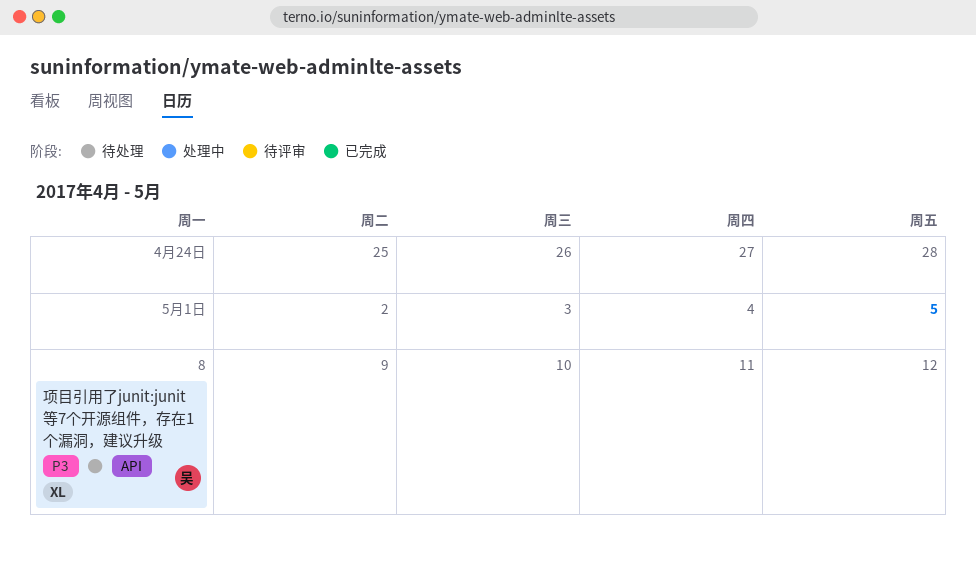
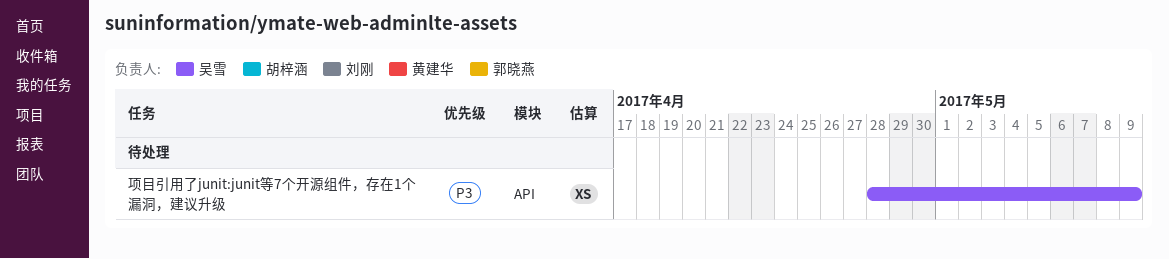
项目引用了junit:junit等7个开源组件，存在1个漏洞，建议升级, estimate: XL -> XS
项目引用了junit:junit等7个开源组件，存在1个漏洞，建议升级, due: May 8 -> May 9

